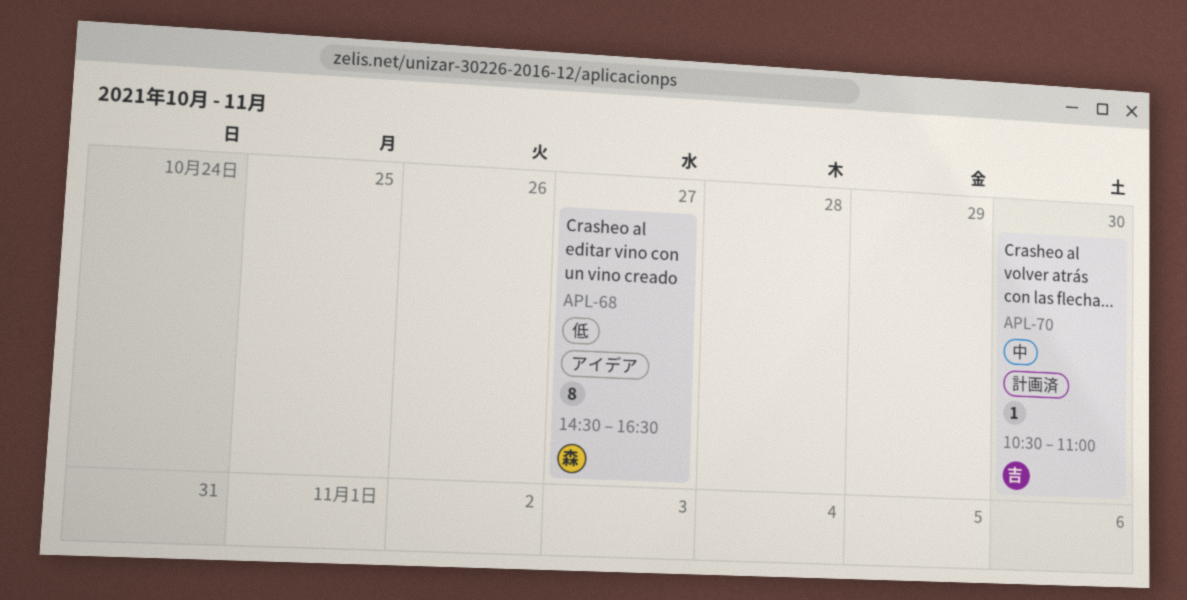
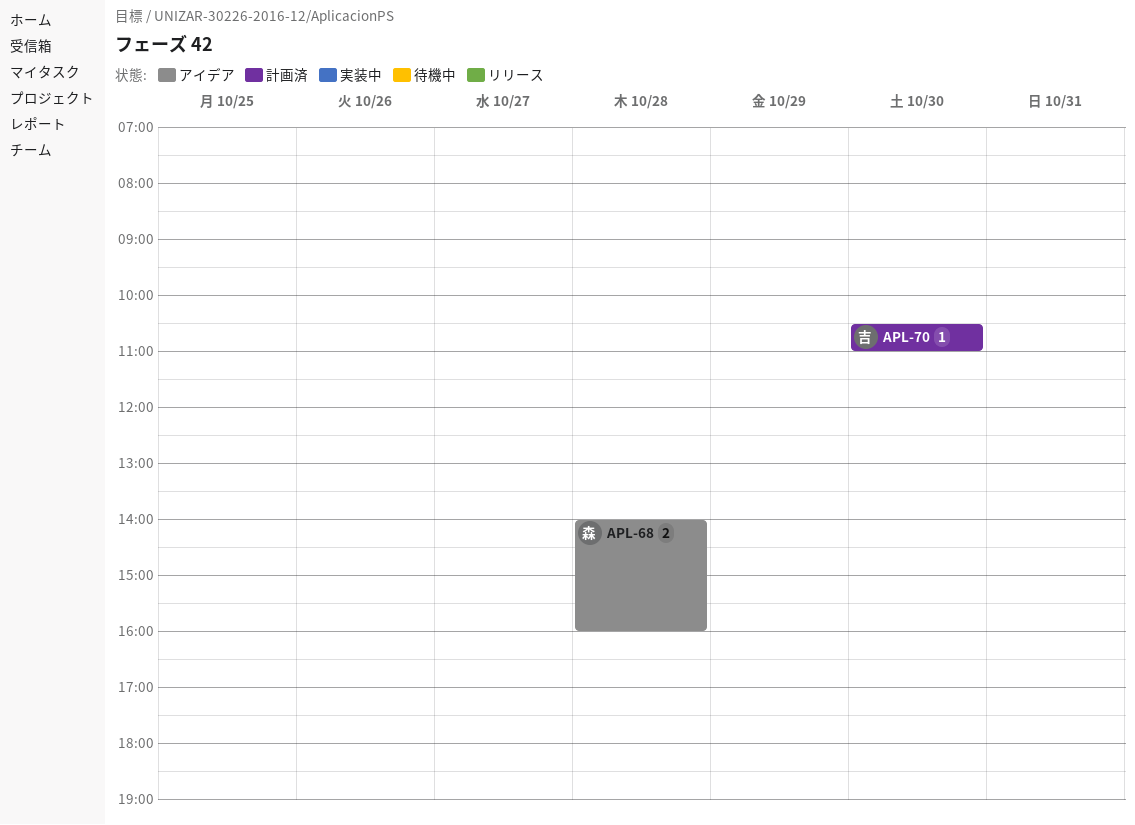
APL-68, estimate: 8 -> 2
APL-68, day: Oct 27 -> Oct 28
APL-68, begins: 14:30 -> 14:00
APL-68, ends: 16:30 -> 16:00

